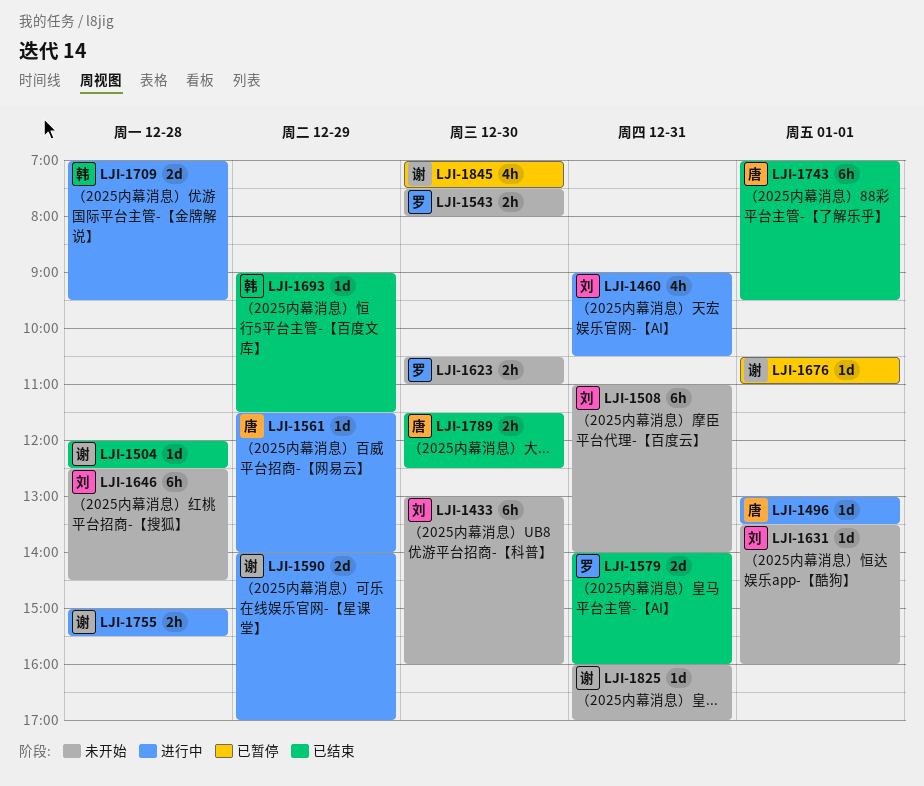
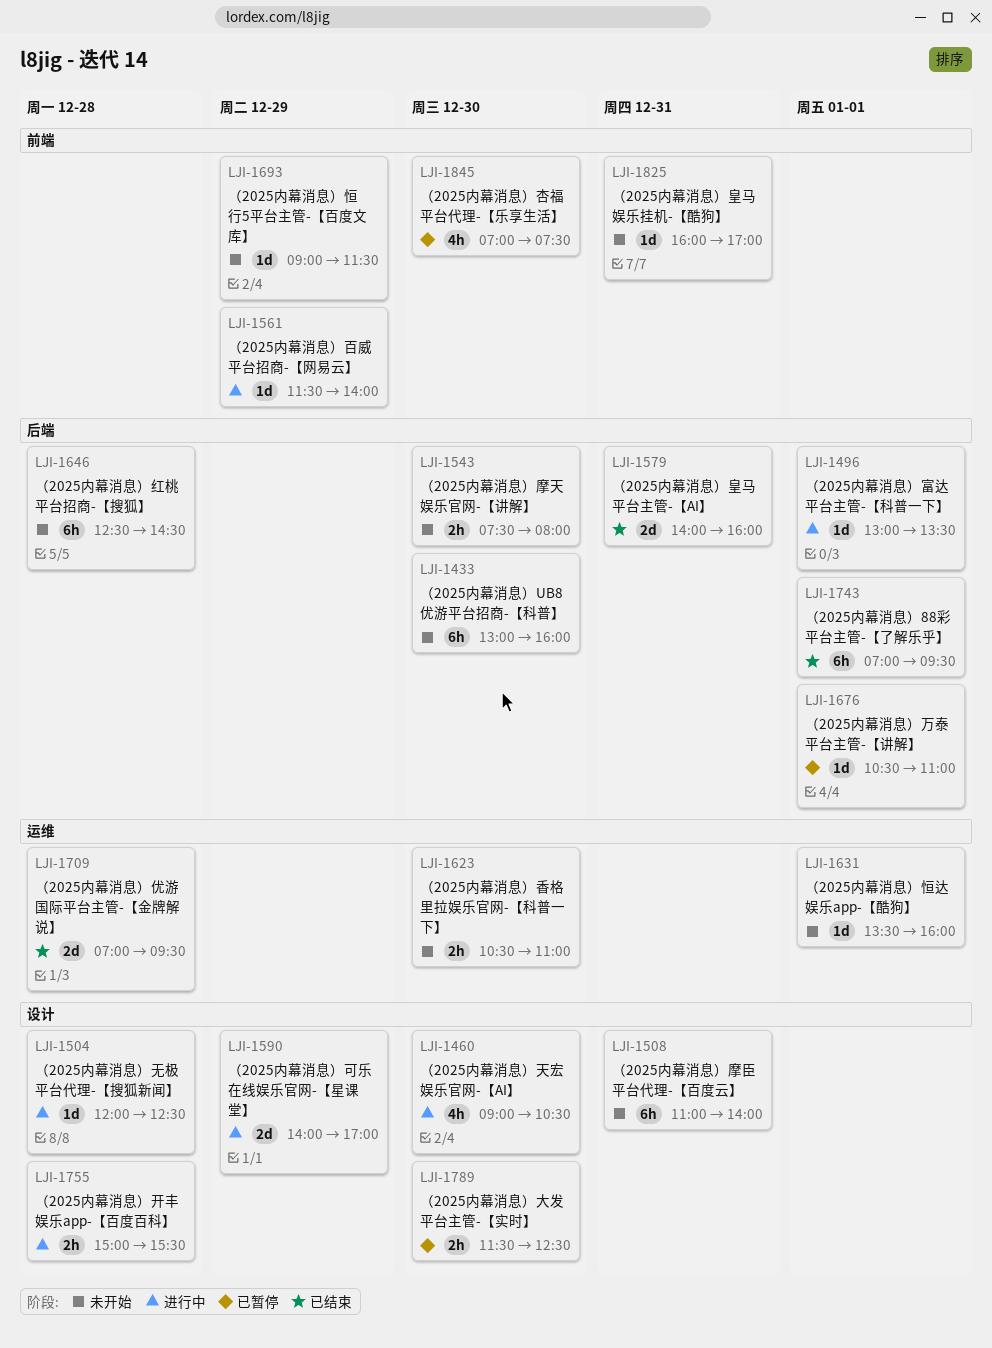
LJI-1460, day: Dec 31 -> Dec 30
LJI-1504, status: 已结束 -> 进行中
LJI-1693, status: 已结束 -> 未开始
LJI-1709, status: 进行中 -> 已结束
LJI-1789, status: 已结束 -> 已暂停

